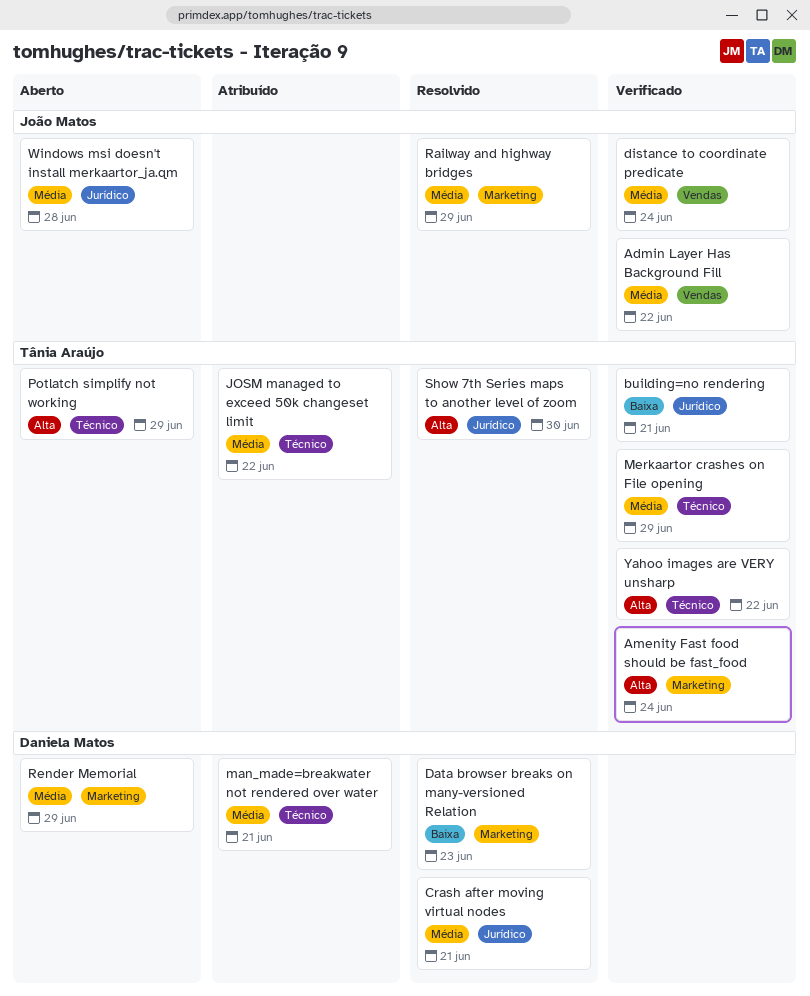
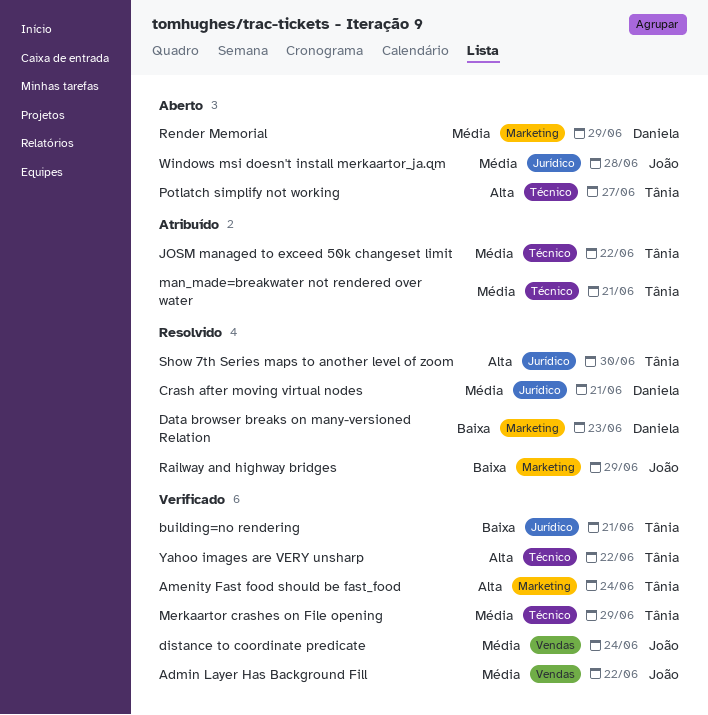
man_made=breakwater not rendered over water, owner: Daniela Matos -> Tânia Araújo
Potlatch simplify not working, due: Jun 29 -> Jun 27
Railway and highway bridges, priority: Média -> Baixa

